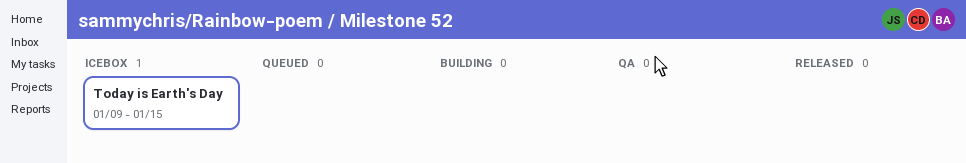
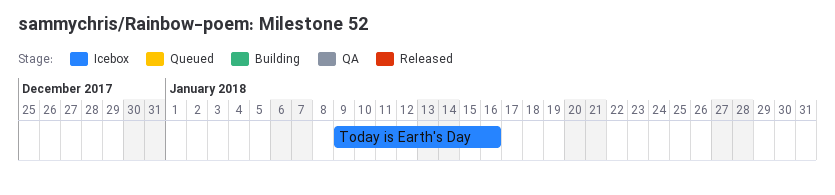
Today is Earth's Day, due: Jan 15 -> Jan 16

